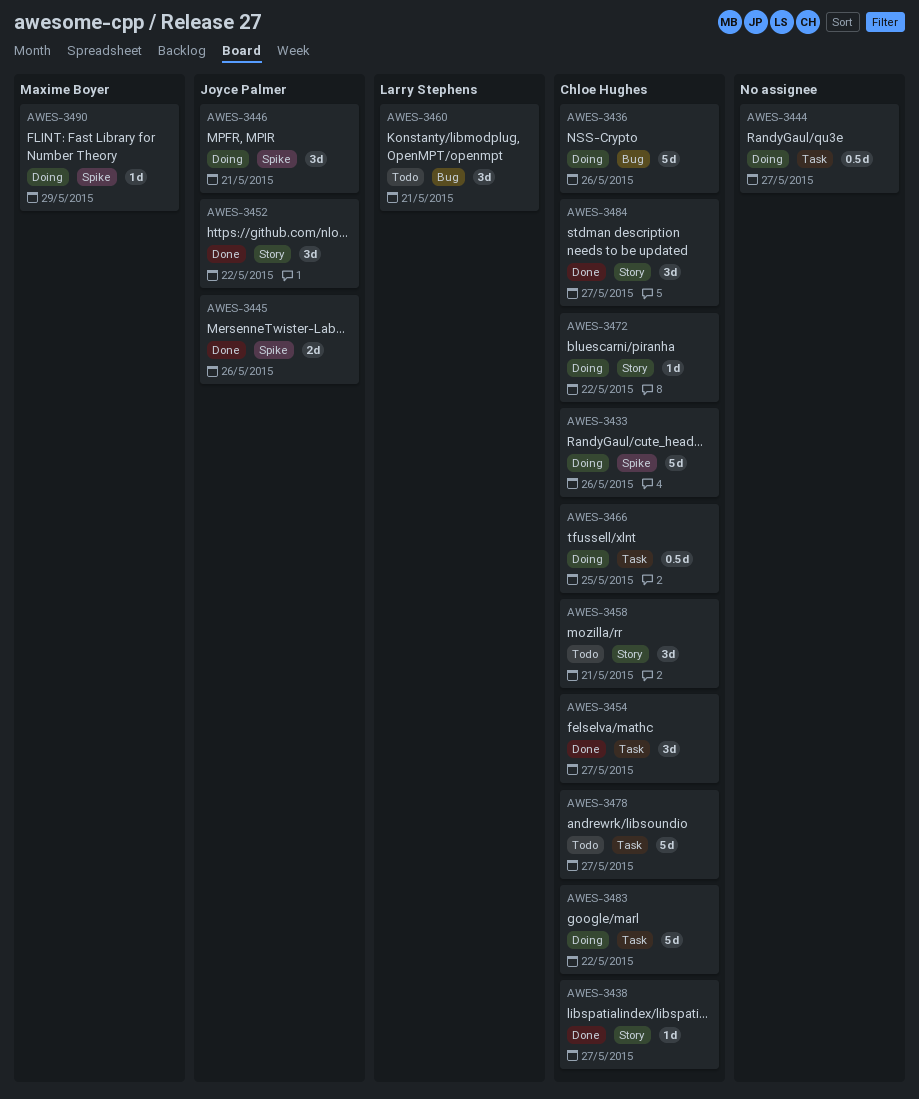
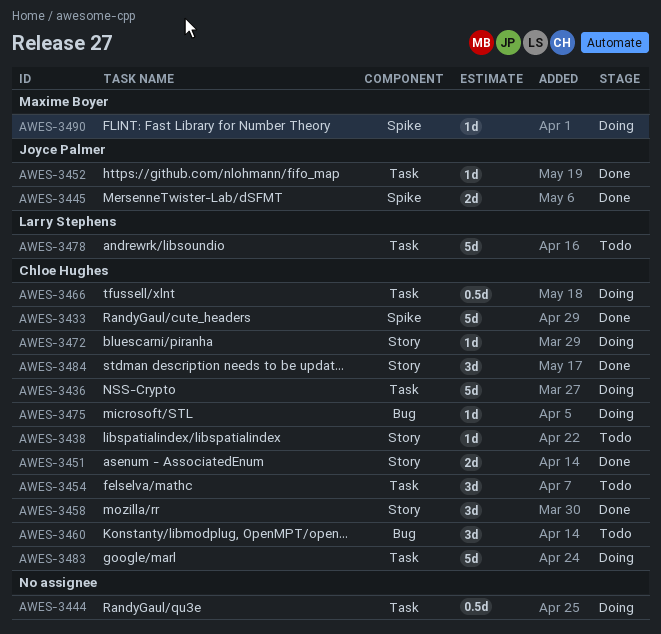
AWES-3433, status: Doing -> Done
AWES-3436, label: Bug -> Task
AWES-3438, status: Done -> Todo
AWES-3446: present -> none
AWES-3451: none -> present
AWES-3452, label: Story -> Task
AWES-3452, estimate: 3d -> 1d
AWES-3454, status: Done -> Todo
AWES-3458, status: Todo -> Done
AWES-3460, owner: Larry Stephens -> Chloe Hughes
AWES-3475: none -> present
AWES-3478, owner: Chloe Hughes -> Larry Stephens

